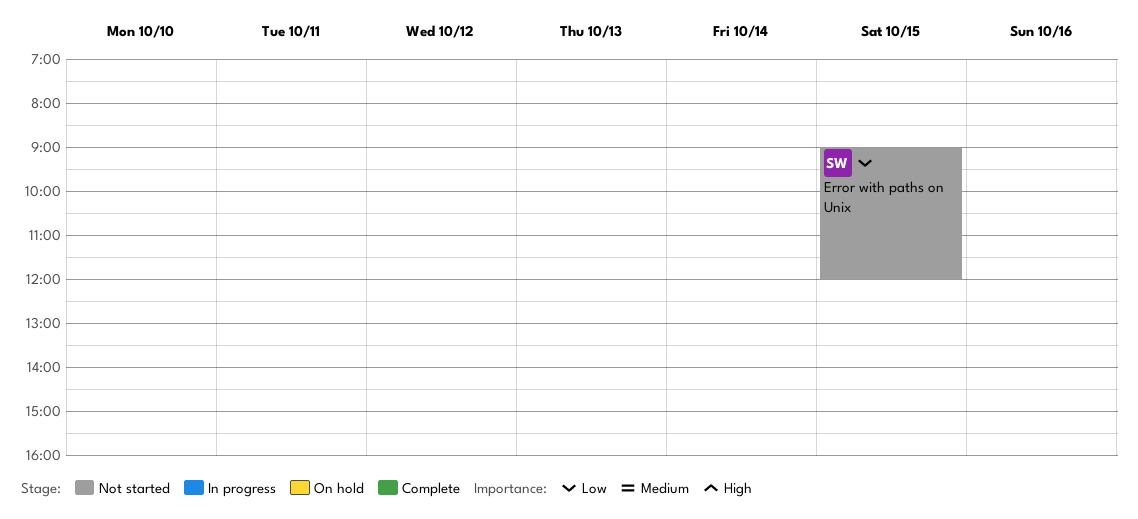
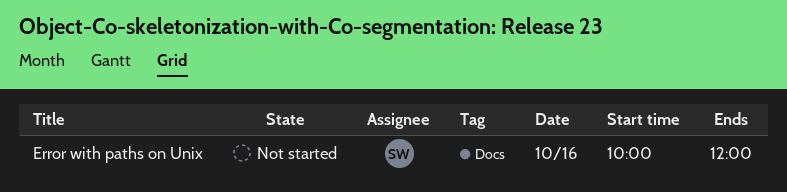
Error with paths on Unix, day: Oct 15 -> Oct 16
Error with paths on Unix, begins: 09:00 -> 10:00

